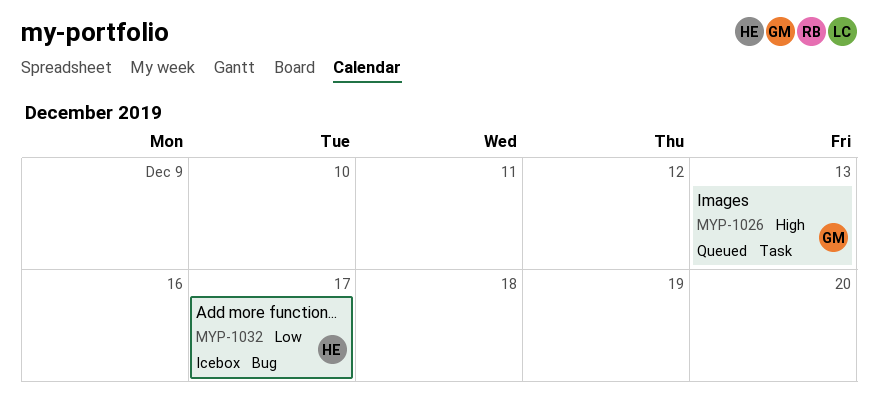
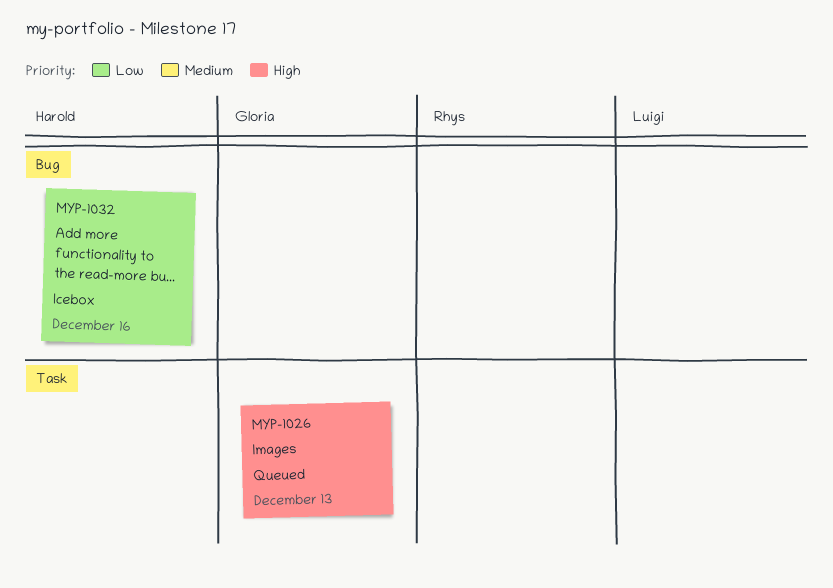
MYP-1032, due: Dec 17 -> Dec 16

